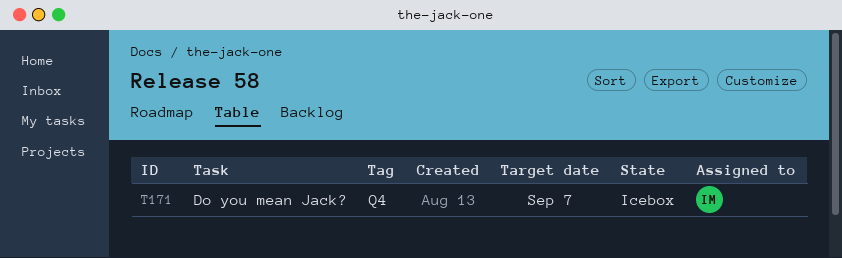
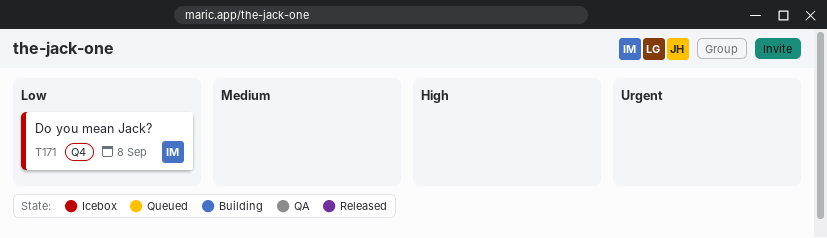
T171, due: Sep 7 -> Sep 8

